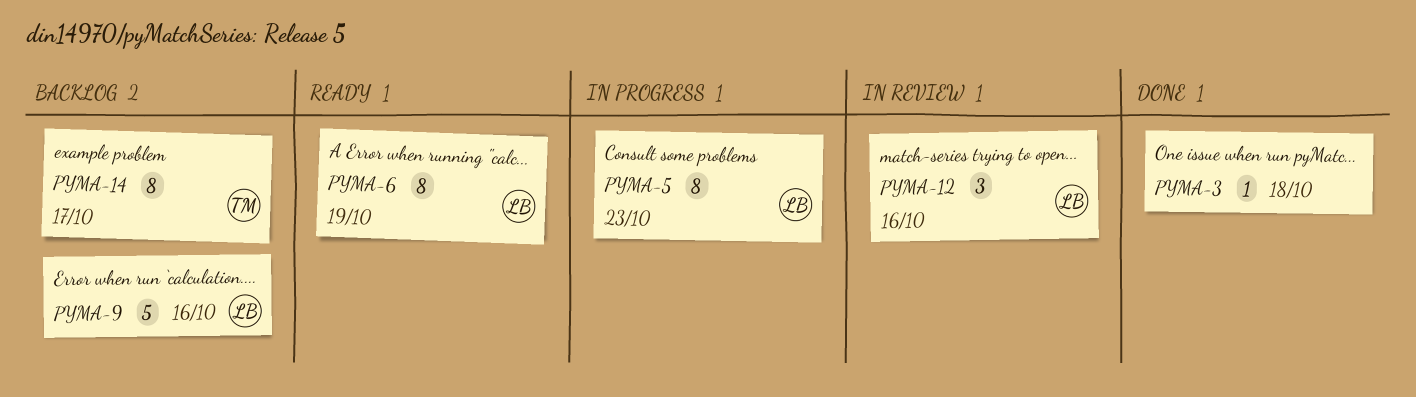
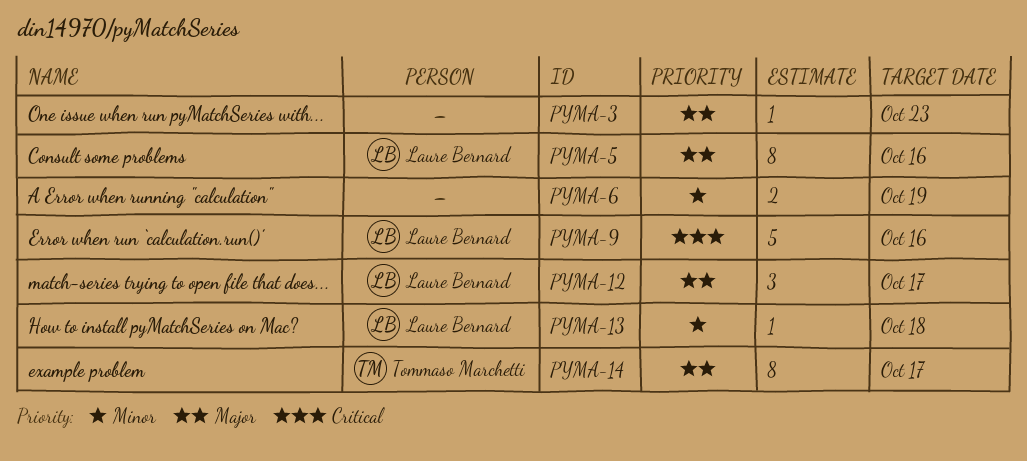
PYMA-3, due: Oct 18 -> Oct 23
PYMA-5, due: Oct 23 -> Oct 16
PYMA-6, owner: Laure Bernard -> none
PYMA-6, estimate: 8 -> 2
PYMA-12, due: Oct 16 -> Oct 17
PYMA-13: none -> present

